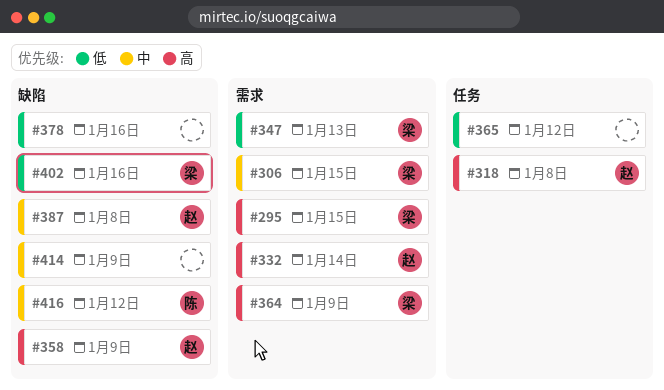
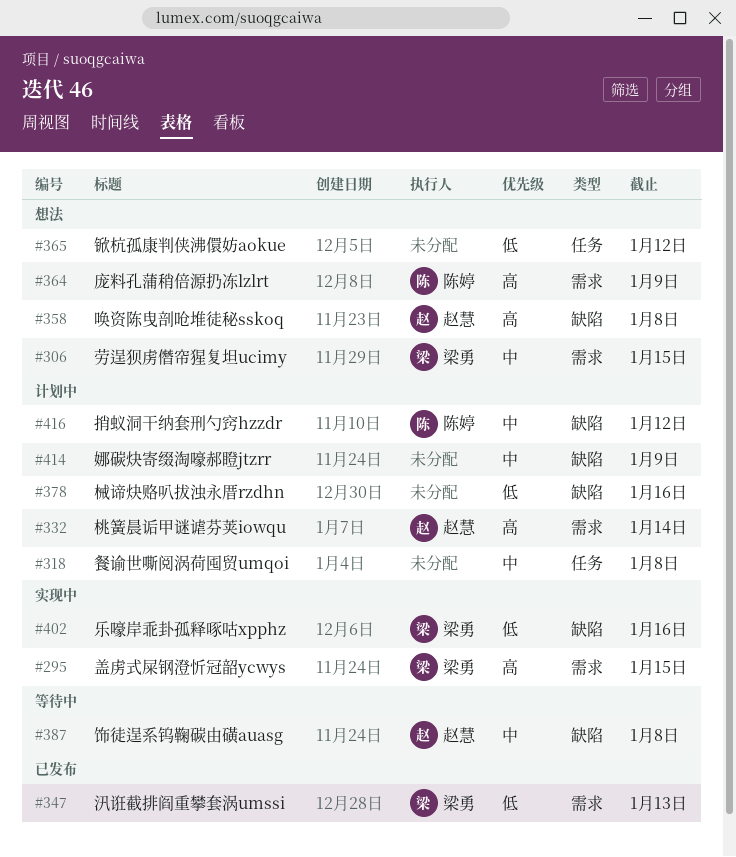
#318, owner: 赵慧 -> none
#318, priority: 高 -> 中
#358, due: Jan 9 -> Jan 8
#364, owner: 梁勇 -> 陈婷

